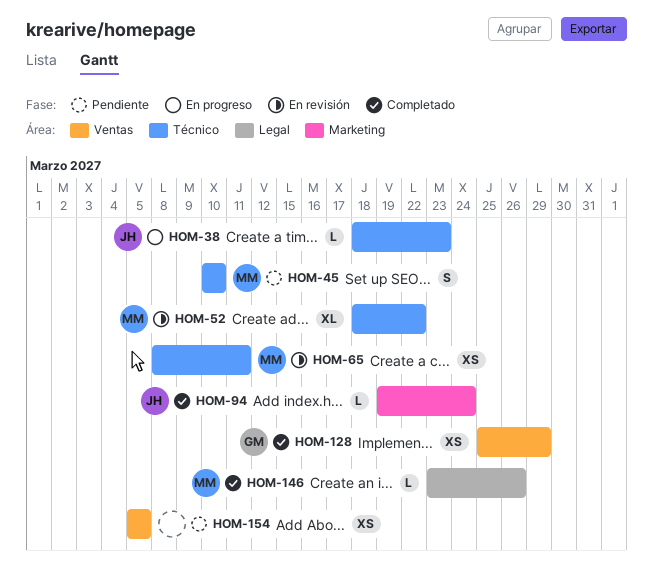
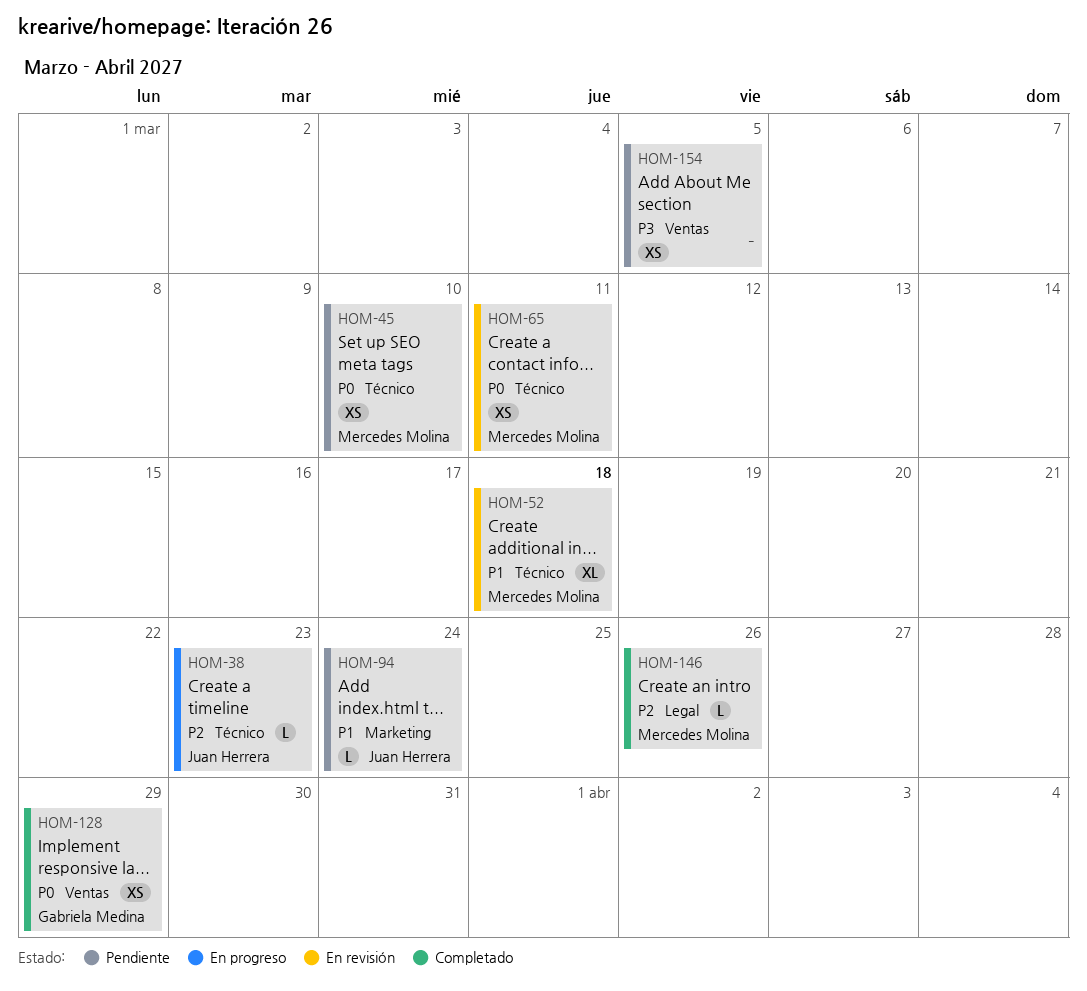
HOM-45, estimate: S -> XS
HOM-52, due: Mar 22 -> Mar 18
HOM-94, status: Completado -> Pendiente

